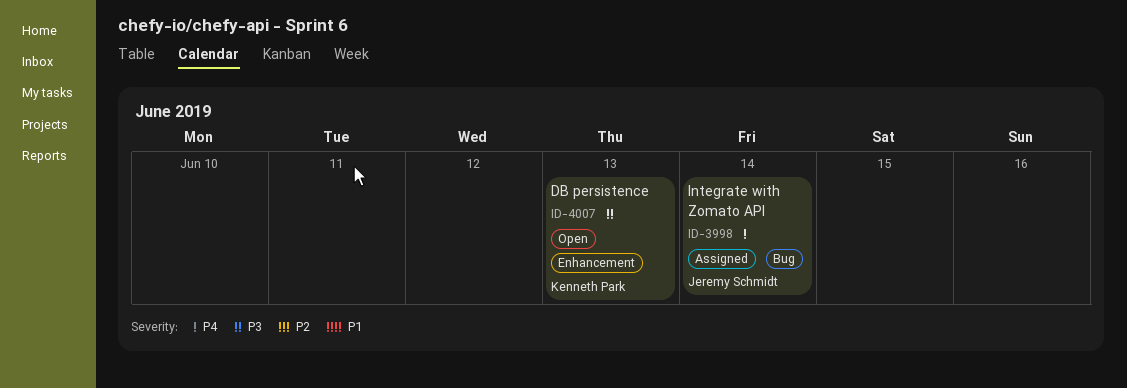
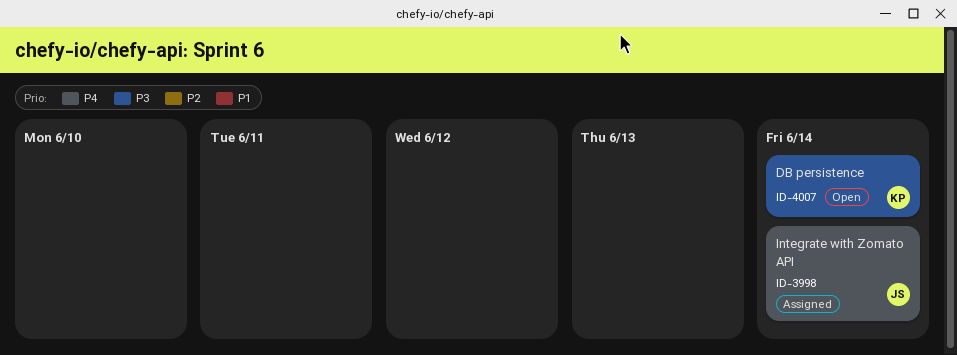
ID-4007, due: Jun 13 -> Jun 14

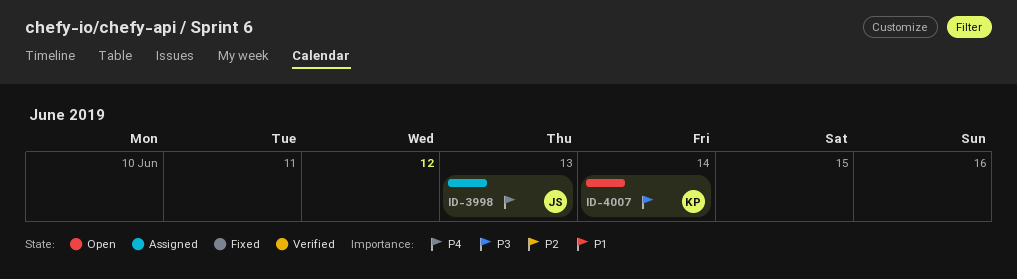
ID-3998, due: Jun 14 -> Jun 13

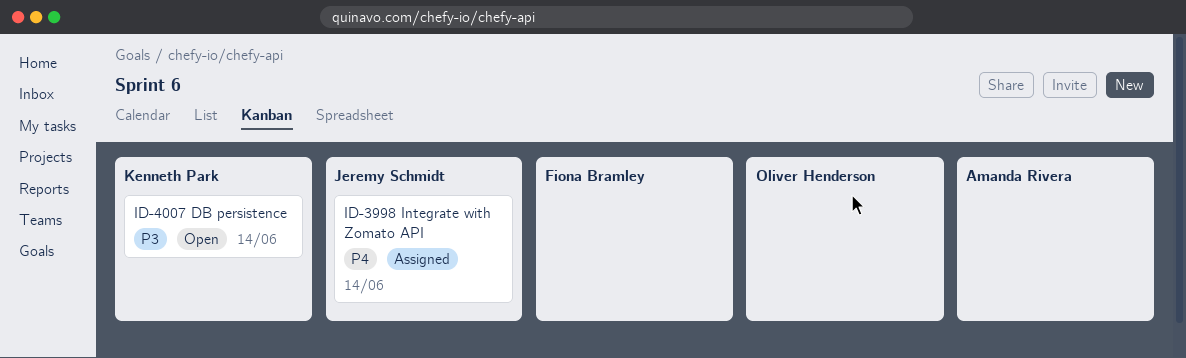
ID-3998, due: Jun 13 -> Jun 14

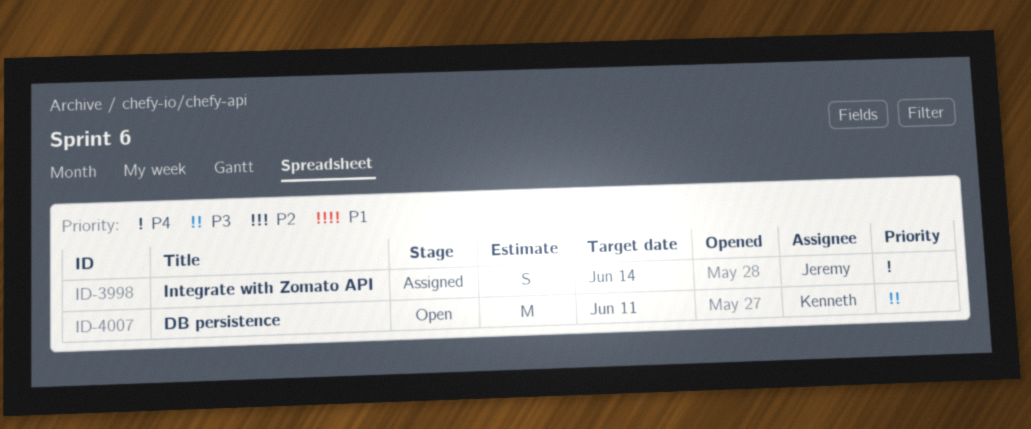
ID-4007, due: Jun 14 -> Jun 11

